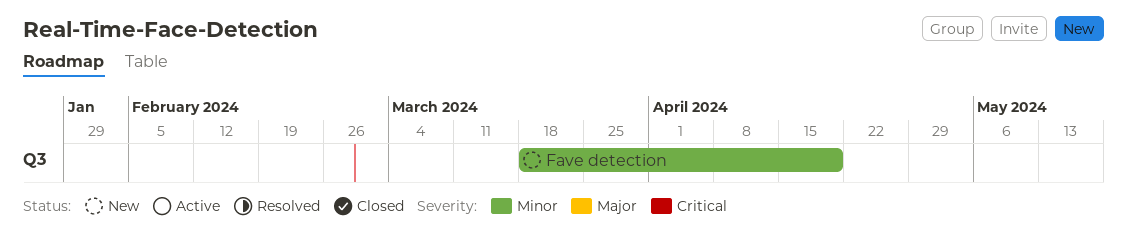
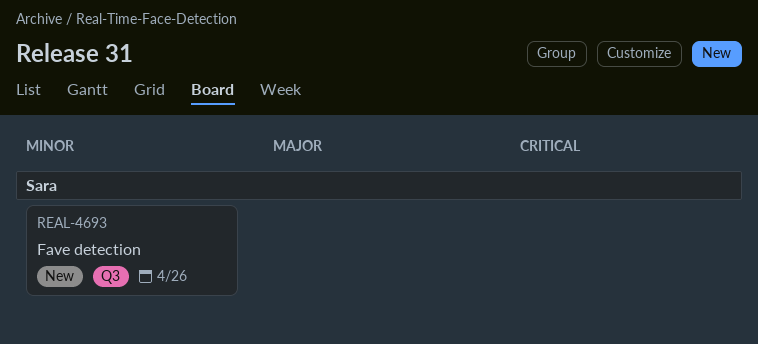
Fave detection, due: Apr 19 -> Apr 26

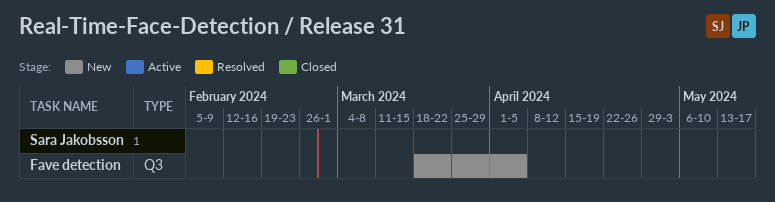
Fave detection, due: Apr 26 -> Apr 5

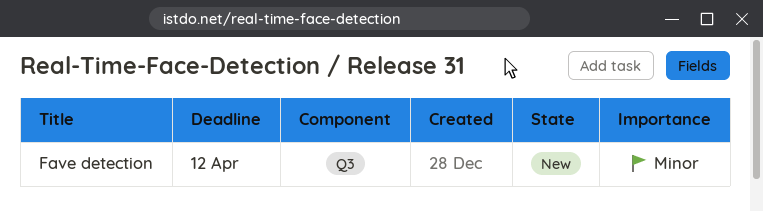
Fave detection, due: Apr 5 -> Apr 12

